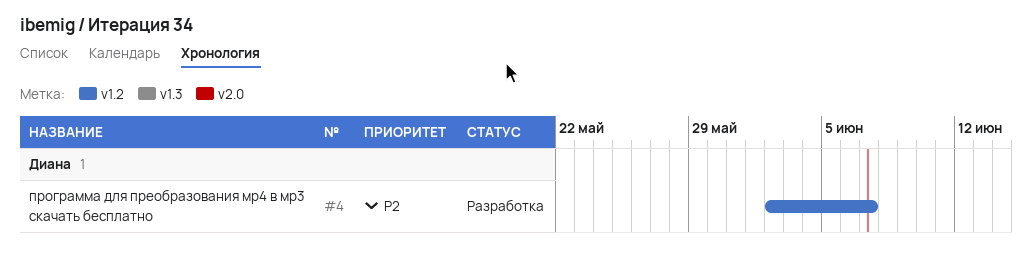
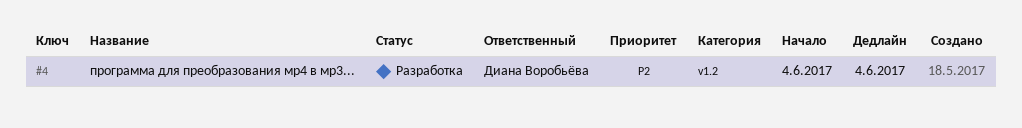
#4, start: Jun 2 -> Jun 4
#4, due: Jun 7 -> Jun 4

